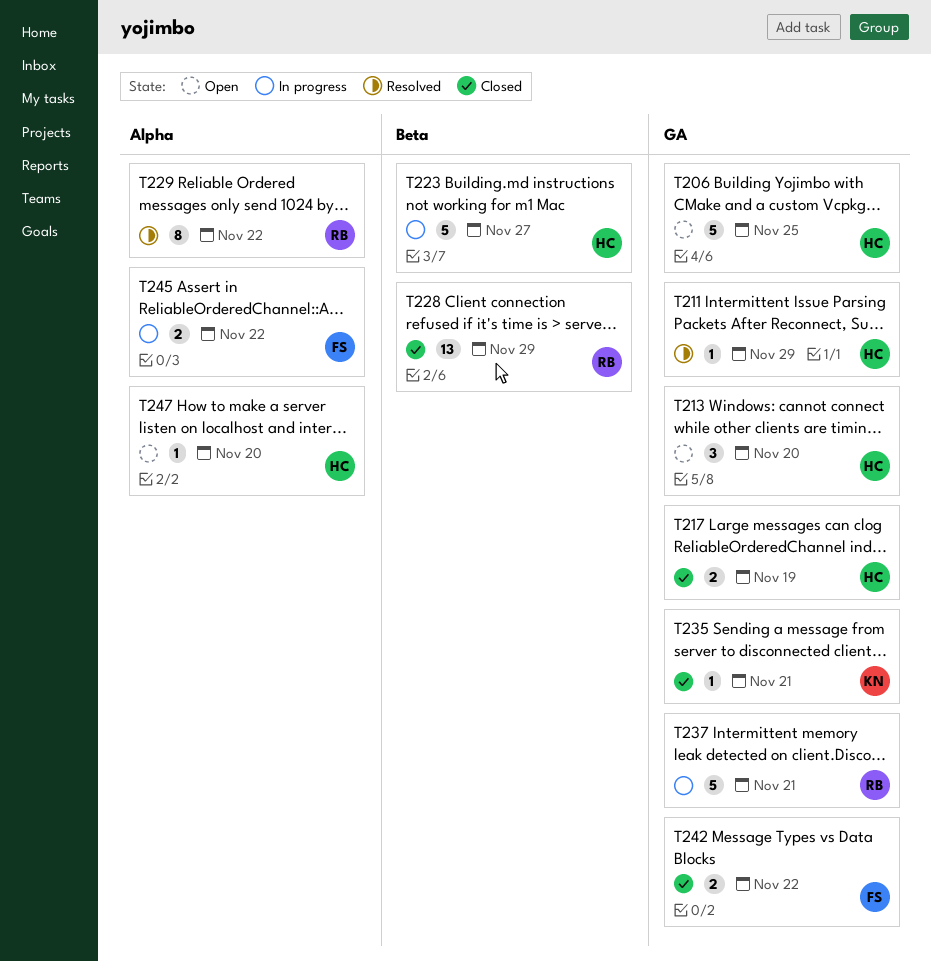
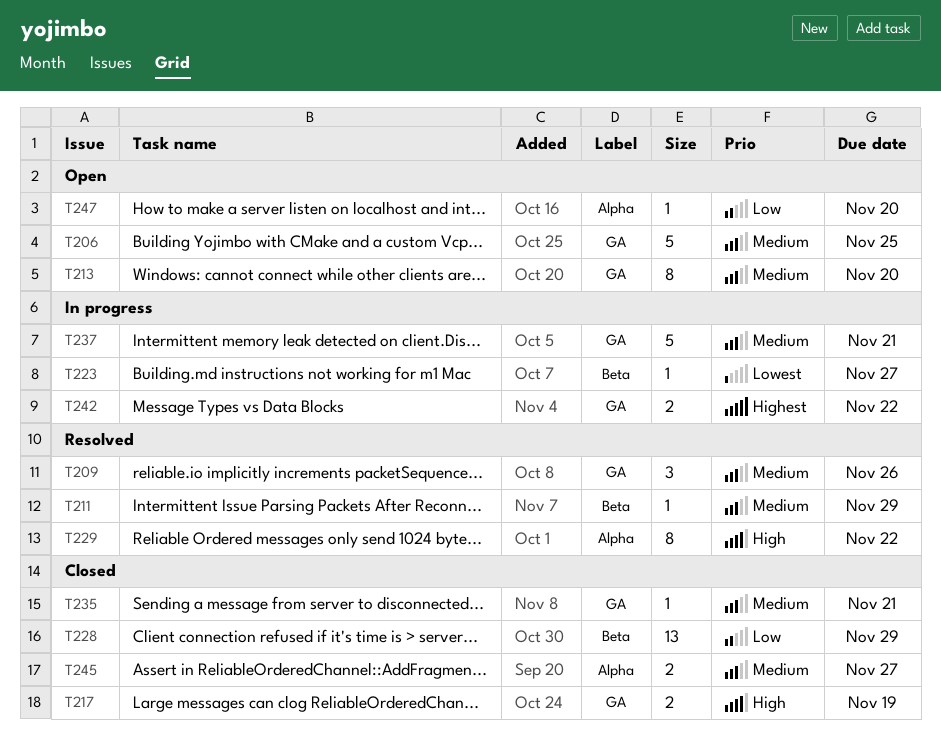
T209: none -> present
T211, label: GA -> Beta
T213, estimate: 3 -> 8
T223, estimate: 5 -> 1
T242, status: Closed -> In progress
T245, status: In progress -> Closed
T245, due: Nov 22 -> Nov 27

